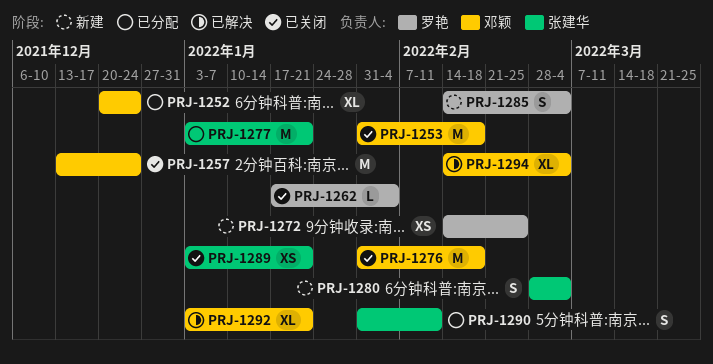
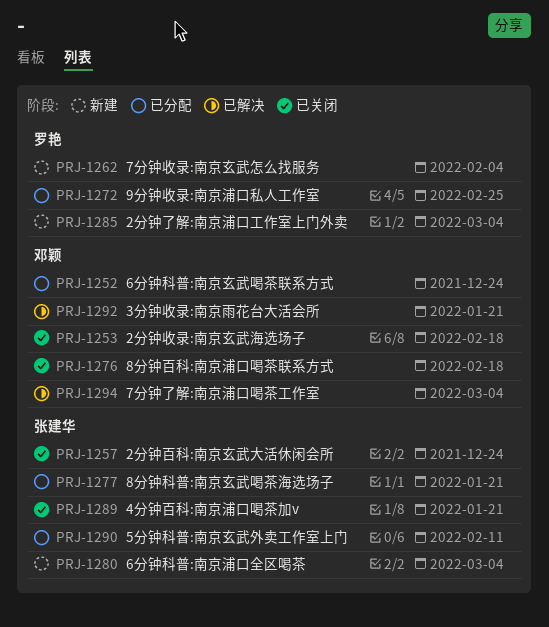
PRJ-1257, owner: 邓颖 -> 张建华
PRJ-1262, status: 已关闭 -> 新建
PRJ-1272, status: 新建 -> 已分配

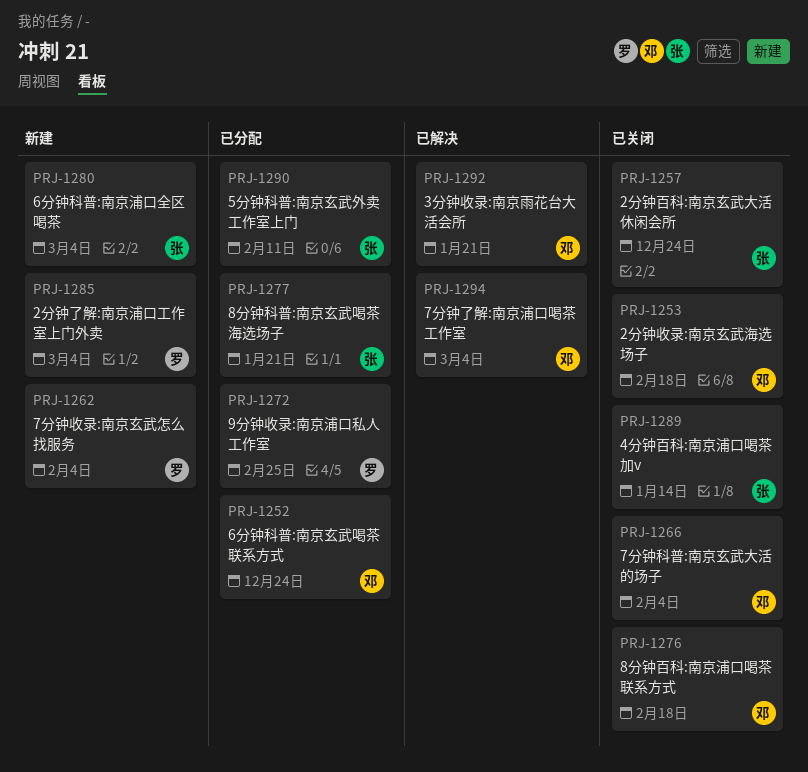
PRJ-1266: none -> present
PRJ-1289, due: Jan 21 -> Jan 14

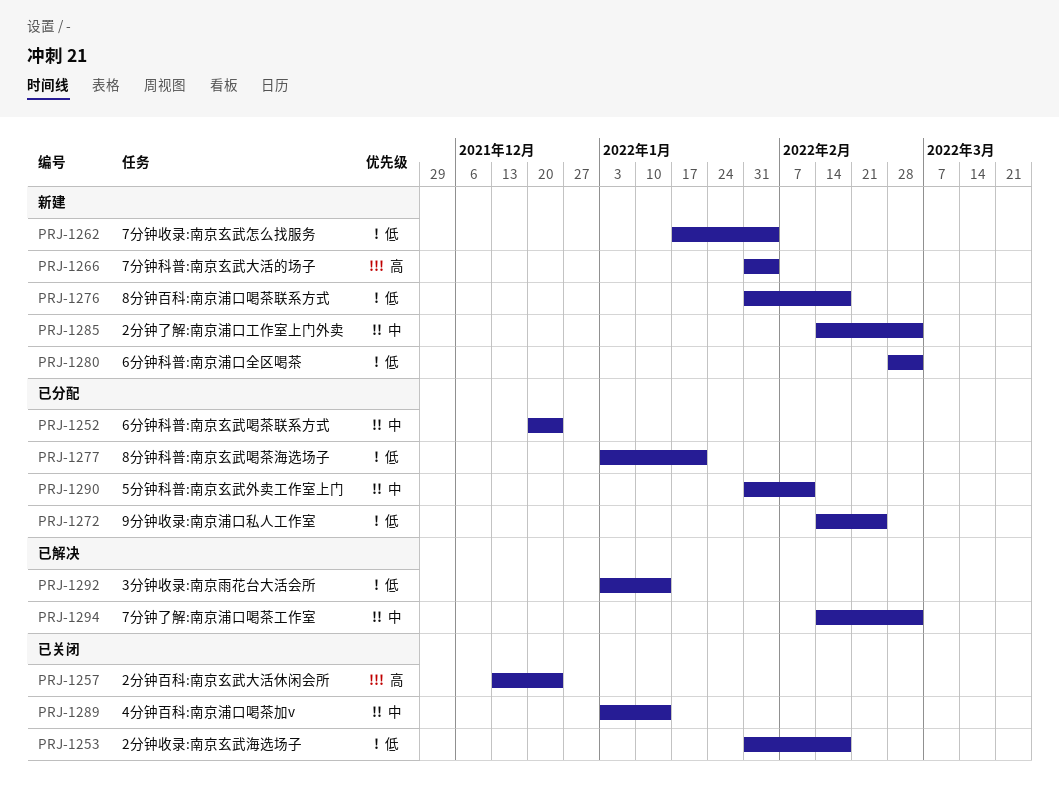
PRJ-1266, status: 已关闭 -> 新建
PRJ-1276, status: 已关闭 -> 新建
PRJ-1292, due: Jan 21 -> Jan 14

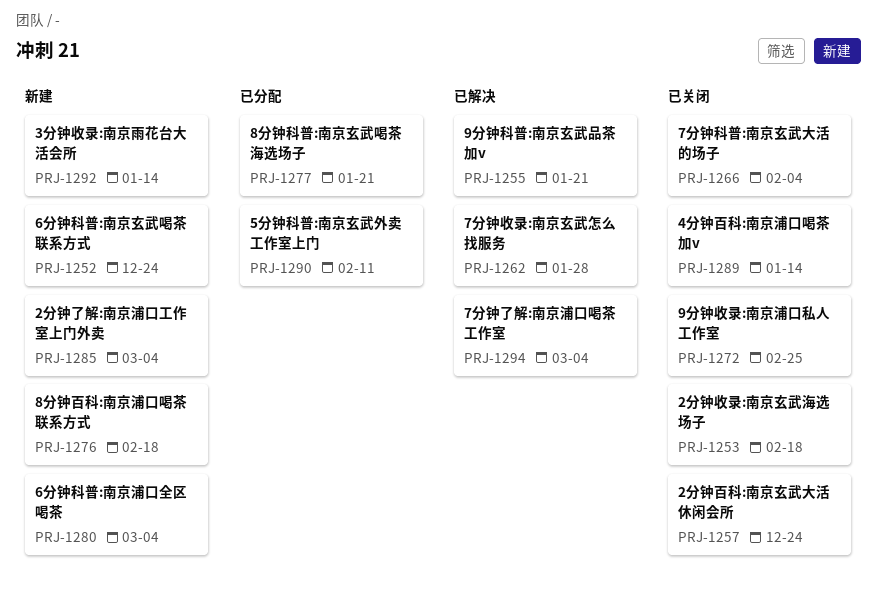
PRJ-1252, status: 已分配 -> 新建
PRJ-1255: none -> present
PRJ-1262, status: 新建 -> 已解决
PRJ-1262, due: Feb 4 -> Jan 28
PRJ-1266, status: 新建 -> 已关闭
PRJ-1272, status: 已分配 -> 已关闭
PRJ-1292, status: 已解决 -> 新建

